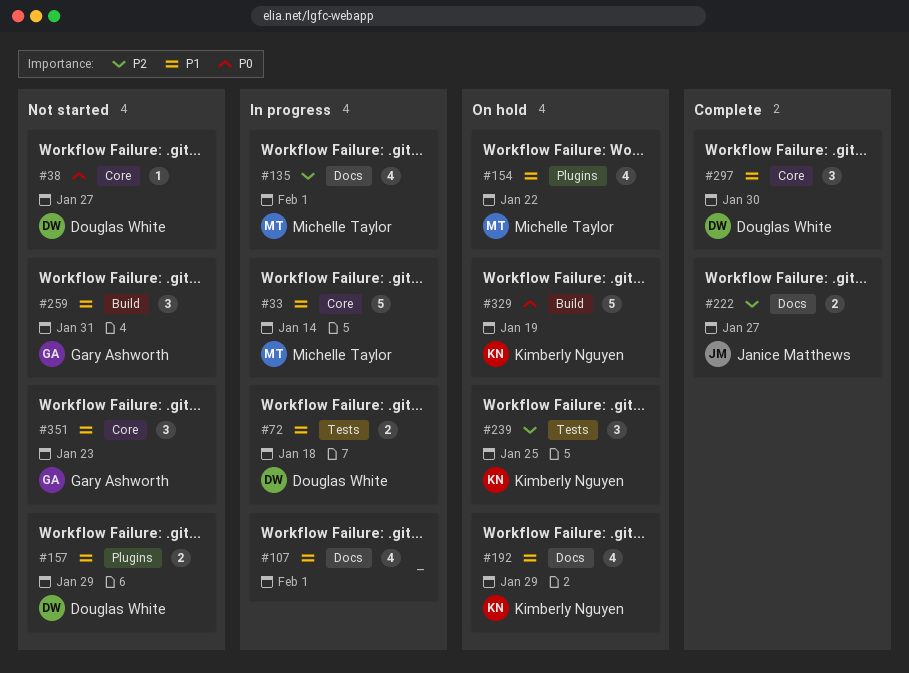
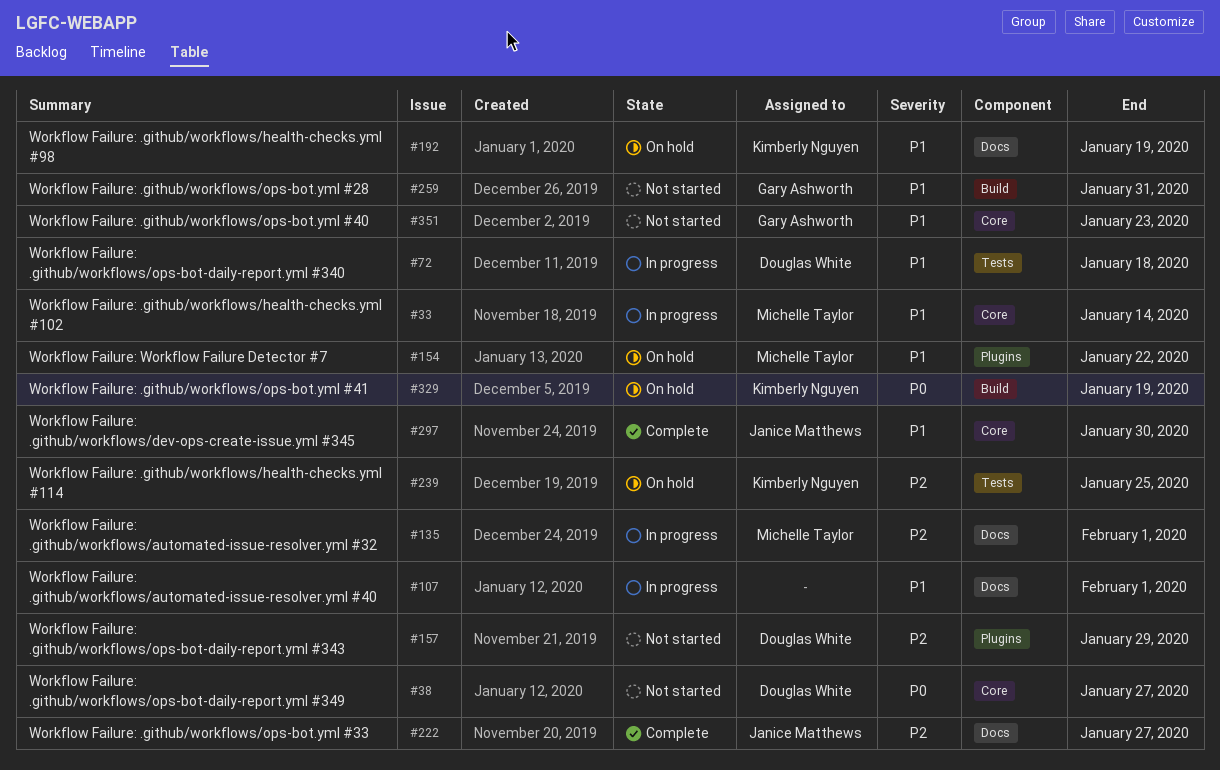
#157, priority: P1 -> P2
#192, due: Jan 29 -> Jan 19
#297, owner: Douglas White -> Janice Matthews

